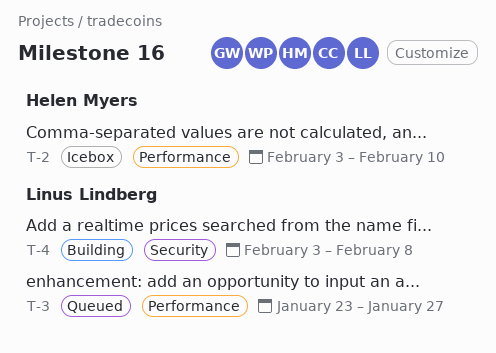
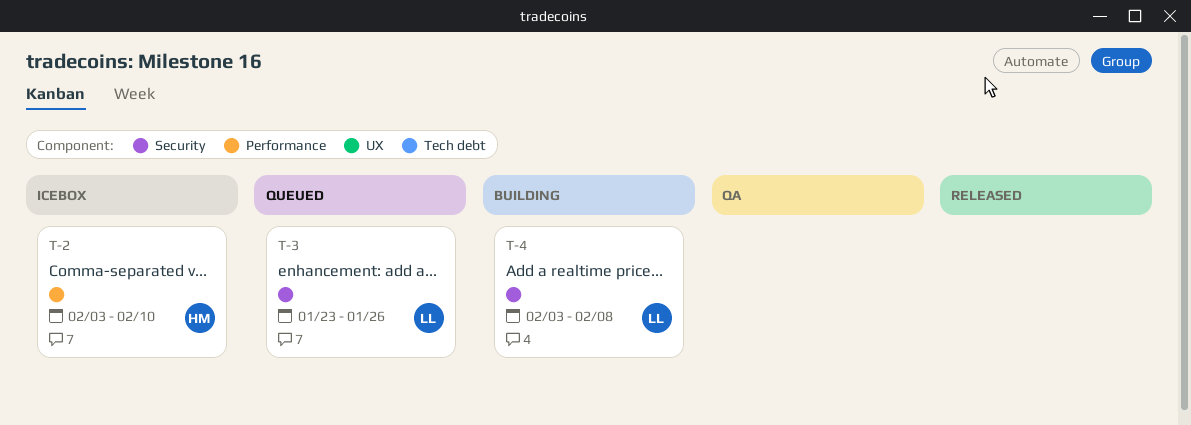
T-3, label: Performance -> Security
T-3, due: Jan 27 -> Jan 26

